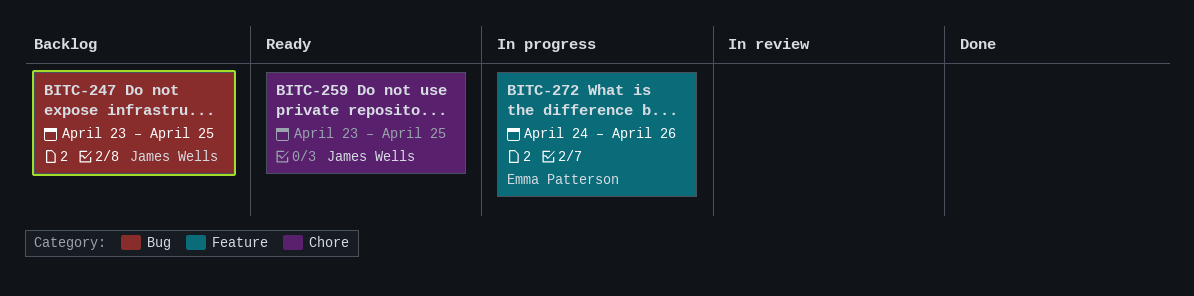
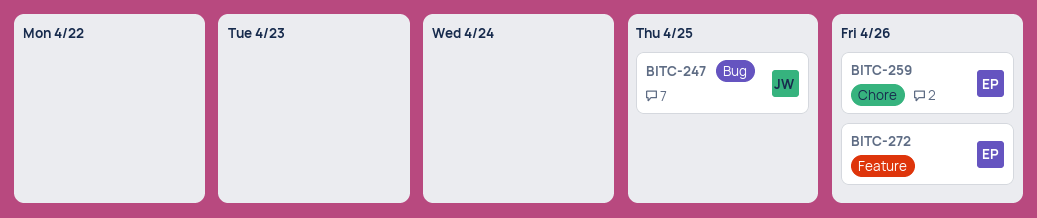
BITC-259, owner: James Wells -> Emma Patterson
BITC-259, due: Apr 25 -> Apr 26

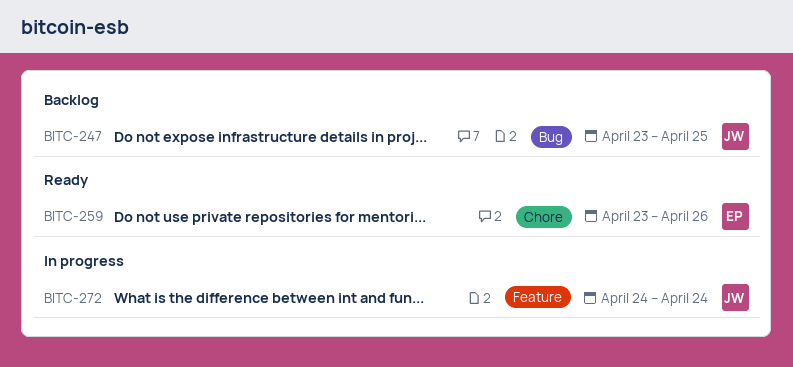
BITC-272, owner: EP -> JW
BITC-272, due: Apr 26 -> Apr 24

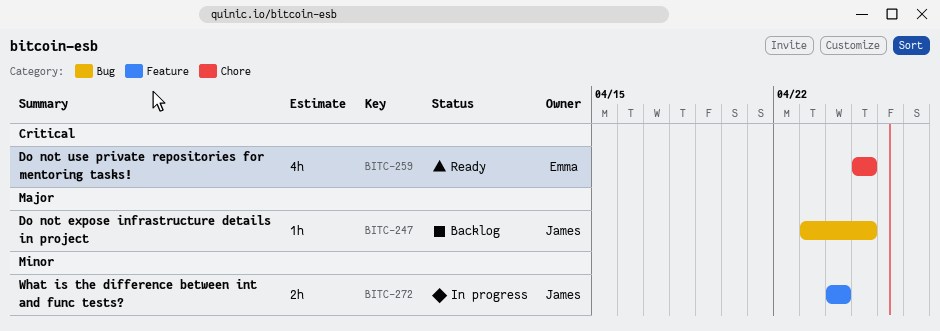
BITC-259, start: Apr 23 -> Apr 25
BITC-259, due: Apr 26 -> Apr 25

